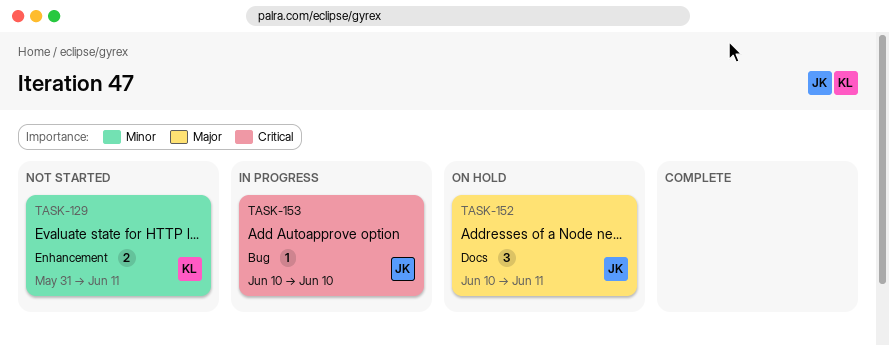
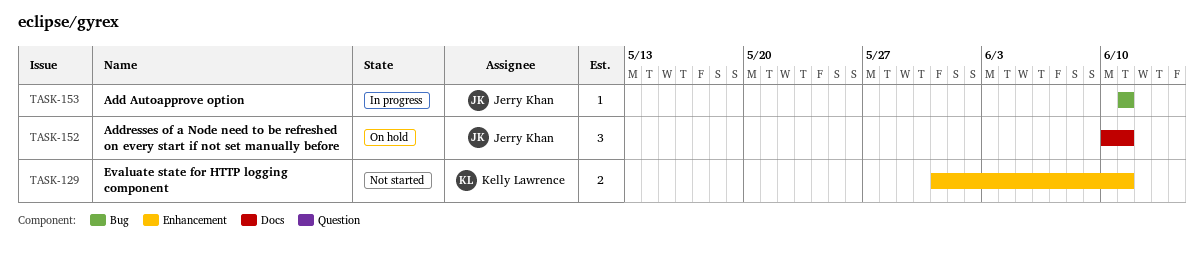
TASK-153, start: Jun 10 -> Jun 11
TASK-153, due: Jun 10 -> Jun 11

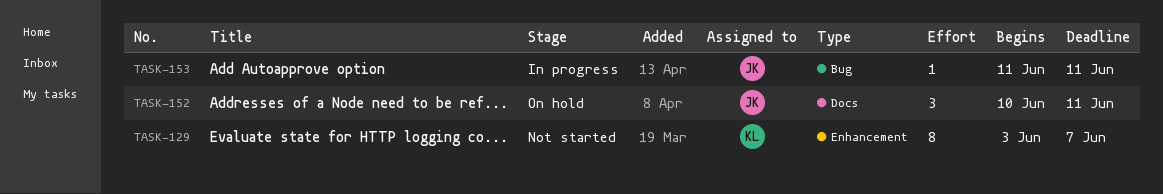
TASK-129, estimate: 2 -> 8
TASK-129, start: May 31 -> Jun 3
TASK-129, due: Jun 11 -> Jun 7

